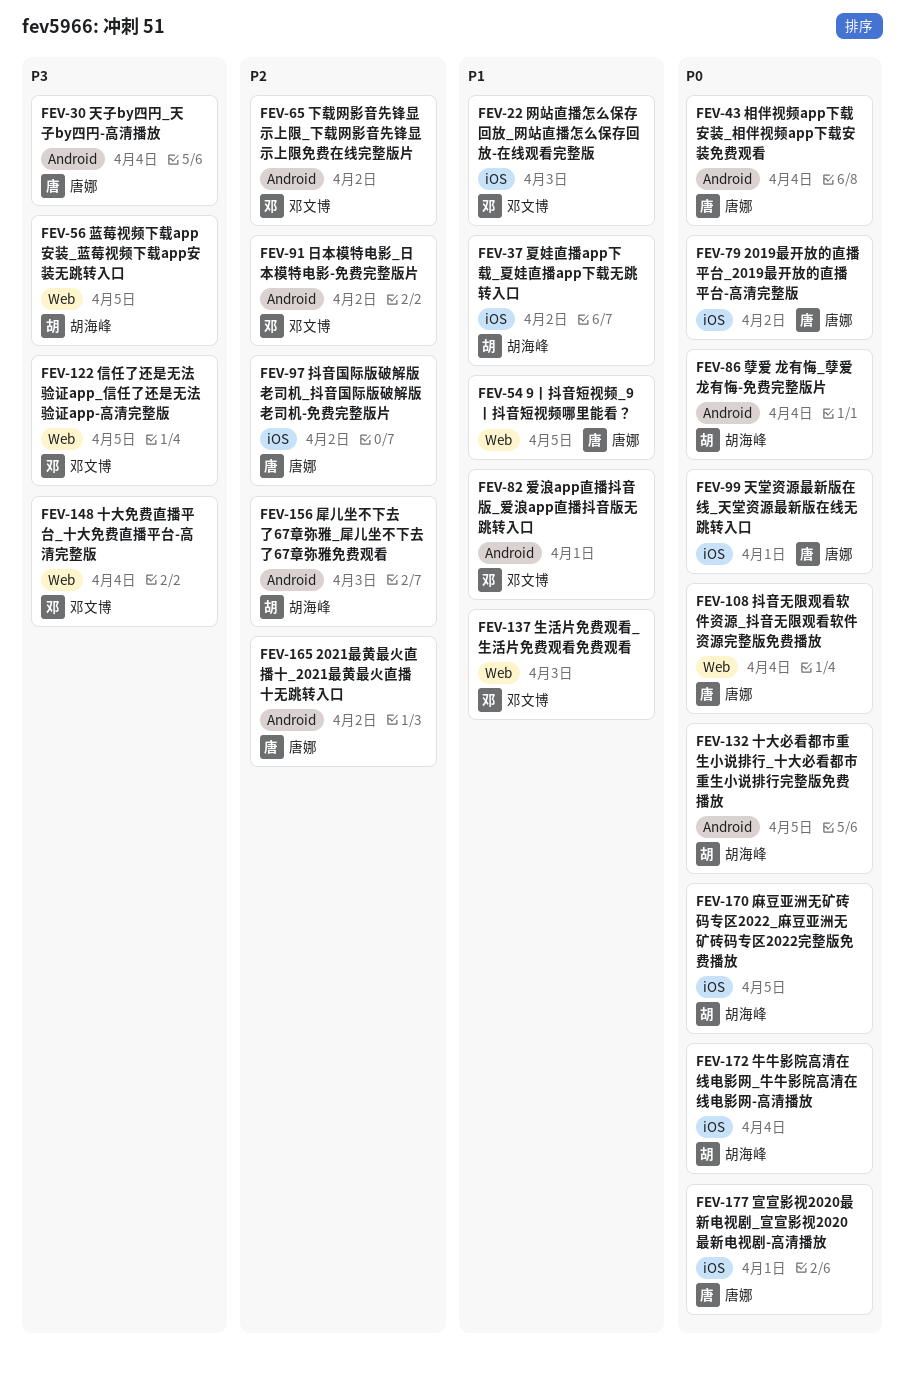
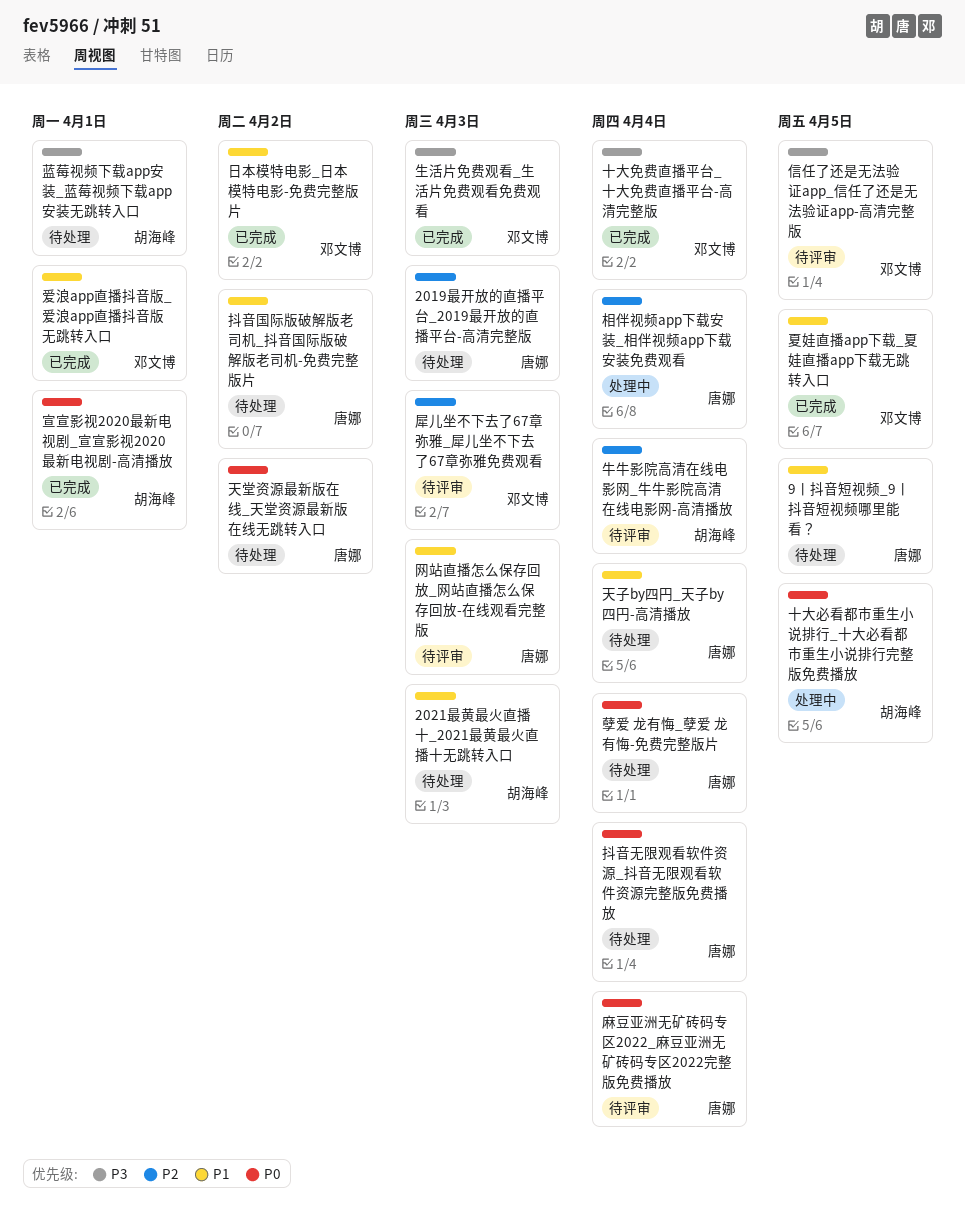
2019最开放的直播平台_2019最开放的直播平台-高清完整版, priority: P0 -> P2
2019最开放的直播平台_2019最开放的直播平台-高清完整版, due: Apr 2 -> Apr 3
2021最黄最火直播十_2021最黄最火直播十无跳转入口, owner: 唐娜 -> 胡海峰
2021最黄最火直播十_2021最黄最火直播十无跳转入口, priority: P2 -> P1
2021最黄最火直播十_2021最黄最火直播十无跳转入口, due: Apr 2 -> Apr 3
下载网影音先锋显示上限_下载网影音先锋显示上限免费在线完整版片: present -> none
夏娃直播app下载_夏娃直播app下载无跳转入口, owner: 胡海峰 -> 邓文博
夏娃直播app下载_夏娃直播app下载无跳转入口, due: Apr 2 -> Apr 5
天堂资源最新版在线_天堂资源最新版在线无跳转入口, due: Apr 1 -> Apr 2
天子by四円_天子by四円-高清播放, priority: P3 -> P1
孽爱 龙有悔_孽爱 龙有悔-免费完整版片, owner: 胡海峰 -> 唐娜
宣宣影视2020最新电视剧_宣宣影视2020最新电视剧-高清播放, owner: 唐娜 -> 胡海峰
抖音国际版破解版老司机_抖音国际版破解版老司机-免费完整版片, priority: P2 -> P1
日本模特电影_日本模特电影-免费完整版片, priority: P2 -> P1
牛牛影院高清在线电影网_牛牛影院高清在线电影网-高清播放, priority: P0 -> P2
犀儿坐不下去了67章弥雅_犀儿坐不下去了67章弥雅免费观看, owner: 胡海峰 -> 邓文博
生活片免费观看_生活片免费观看免费观看, priority: P1 -> P3
相伴视频app下载安装_相伴视频app下载安装免费观看, priority: P0 -> P2
网站直播怎么保存回放_网站直播怎么保存回放-在线观看完整版, owner: 邓文博 -> 唐娜
蓝莓视频下载app安装_蓝莓视频下载app安装无跳转入口, due: Apr 5 -> Apr 1
麻豆亚洲无矿砖码专区2022_麻豆亚洲无矿砖码专区2022完整版免费播放, owner: 胡海峰 -> 唐娜
麻豆亚洲无矿砖码专区2022_麻豆亚洲无矿砖码专区2022完整版免费播放, due: Apr 5 -> Apr 4

